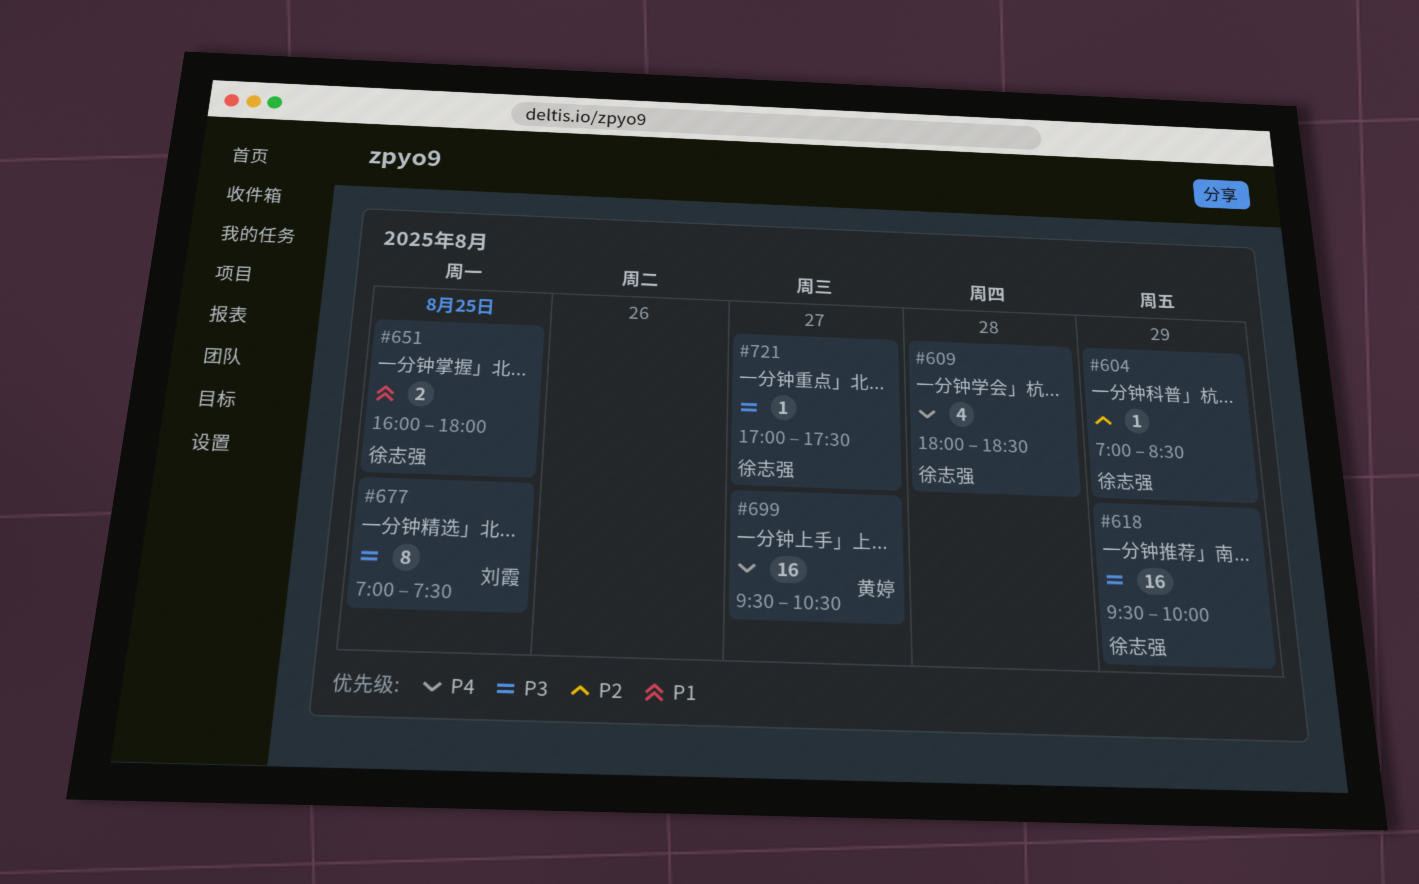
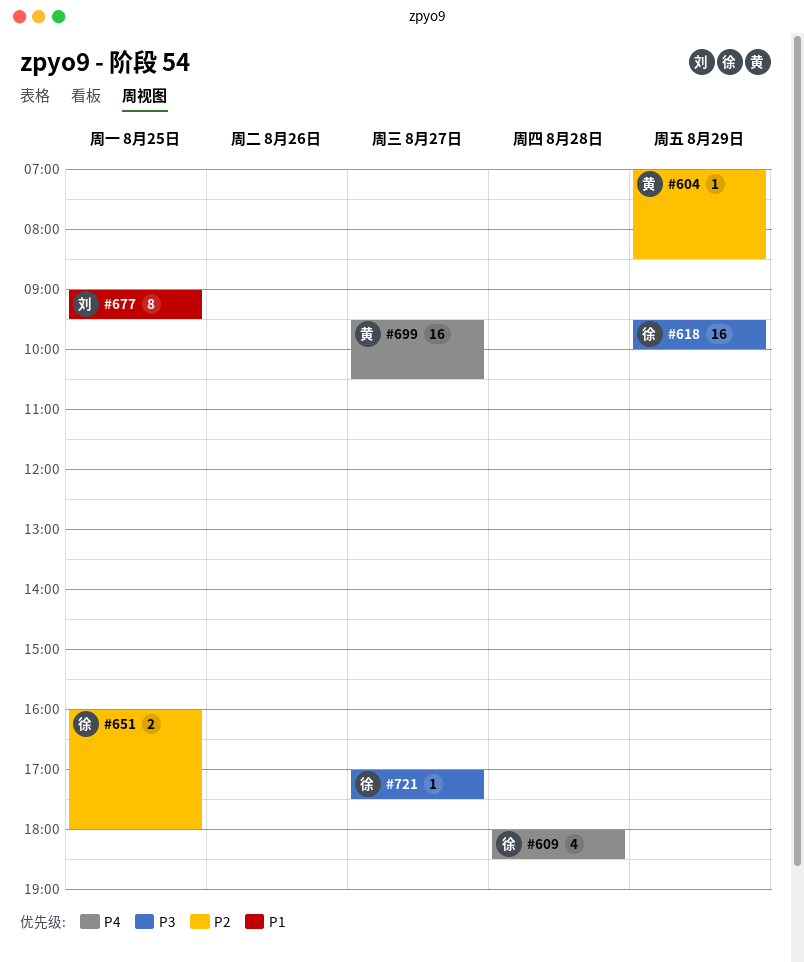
#604, owner: 徐志强 -> 黄婷
#651, priority: P1 -> P2
#677, priority: P3 -> P1
#677, begins: 07:00 -> 09:00
#677, ends: 07:30 -> 09:30

